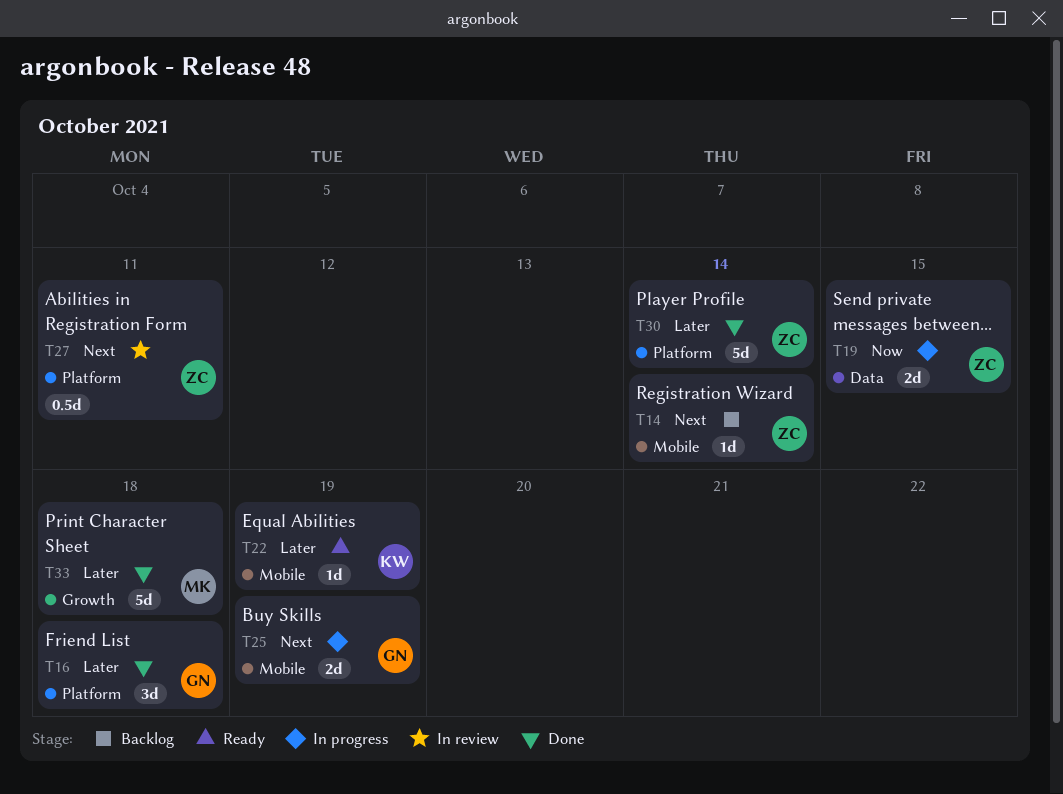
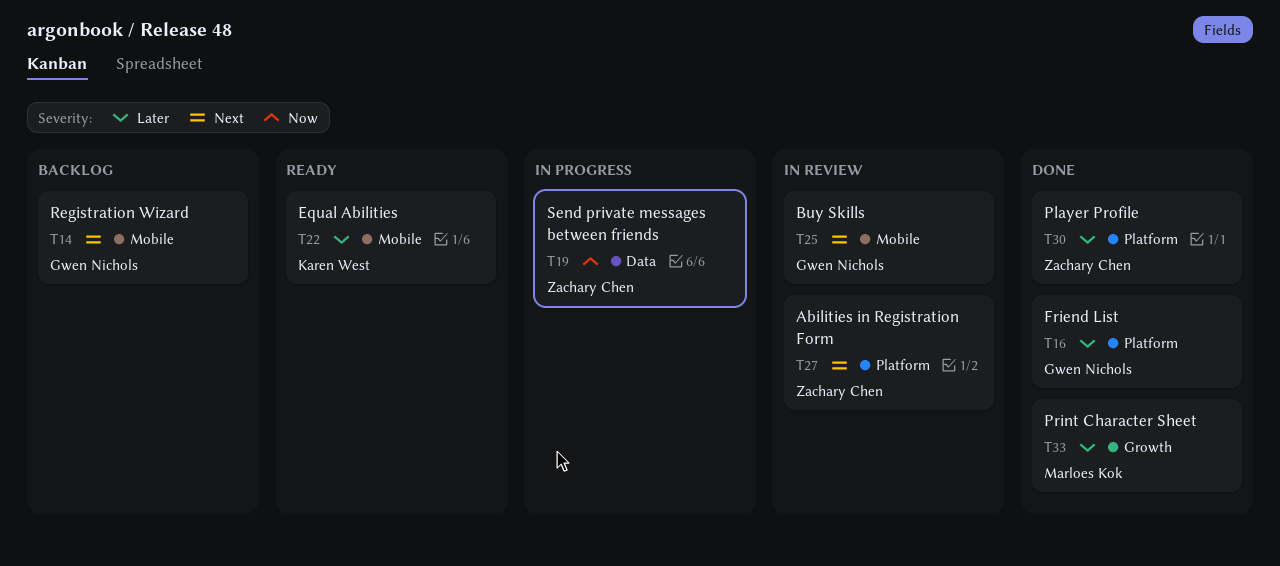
T14, owner: Zachary Chen -> Gwen Nichols
T25, status: In progress -> In review

